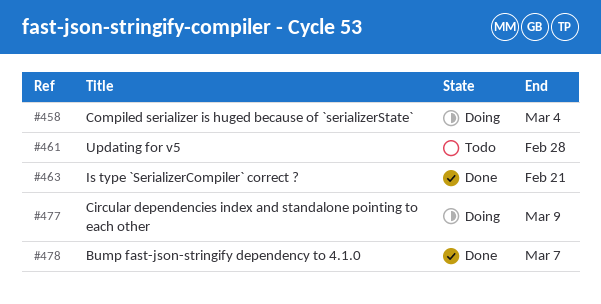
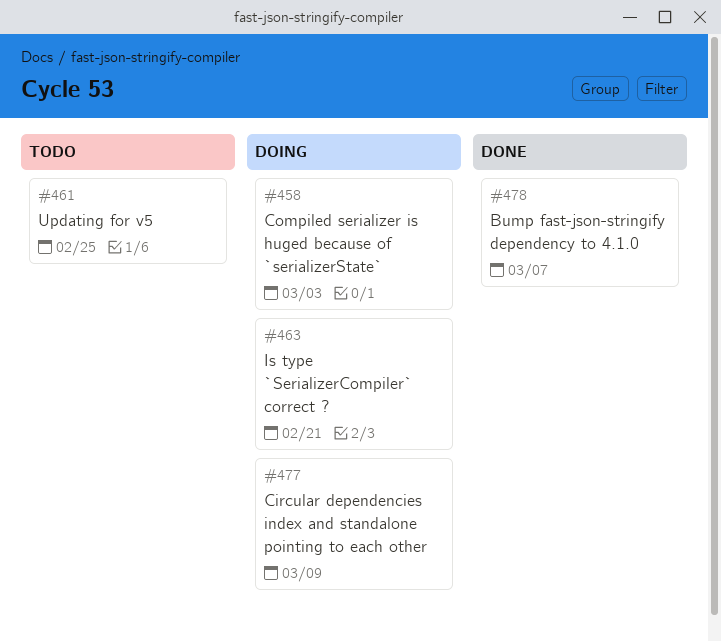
#458, due: Mar 4 -> Mar 3
#461, due: Feb 28 -> Feb 25
#463, status: Done -> Doing

